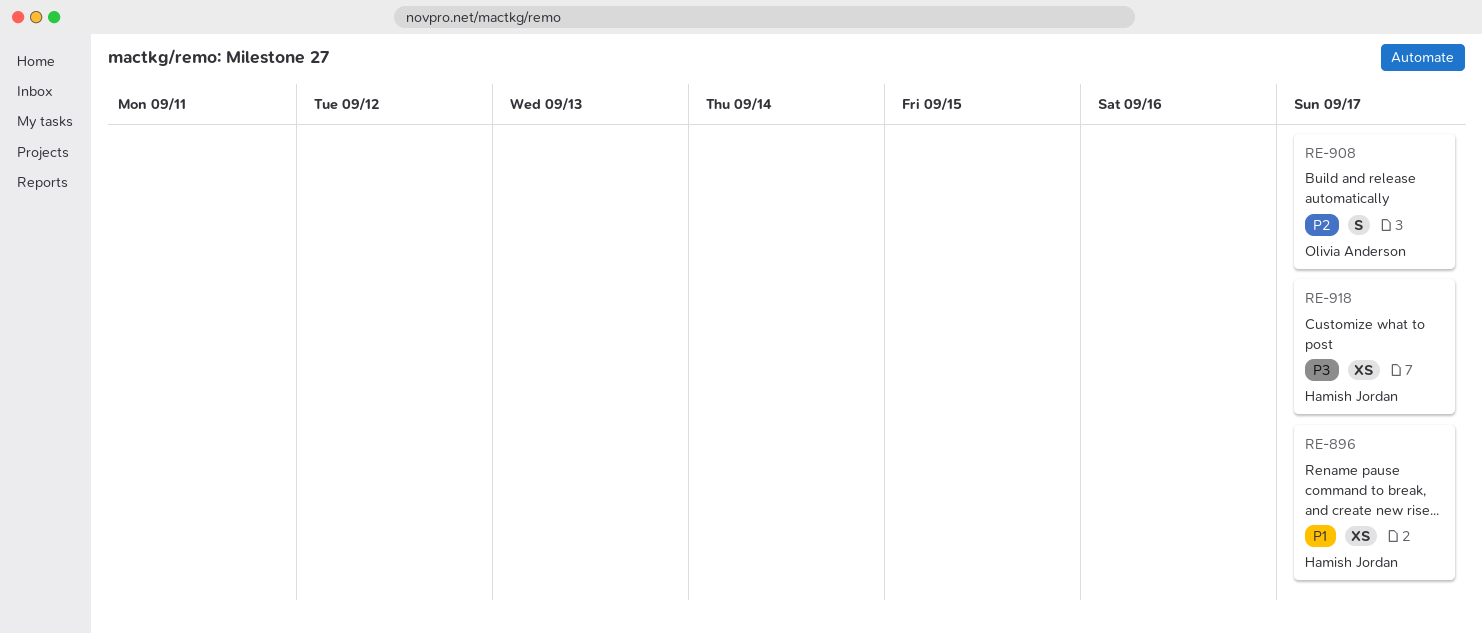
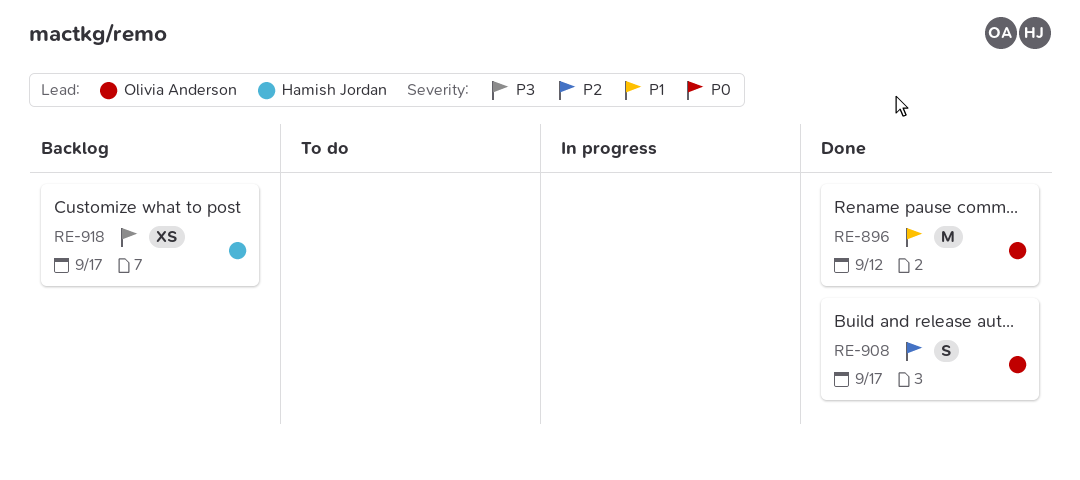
RE-896, owner: Hamish Jordan -> Olivia Anderson
RE-896, estimate: XS -> M
RE-896, due: Sep 17 -> Sep 12

